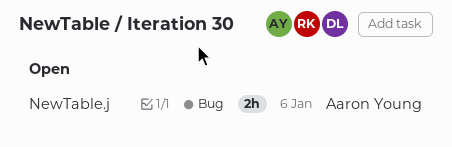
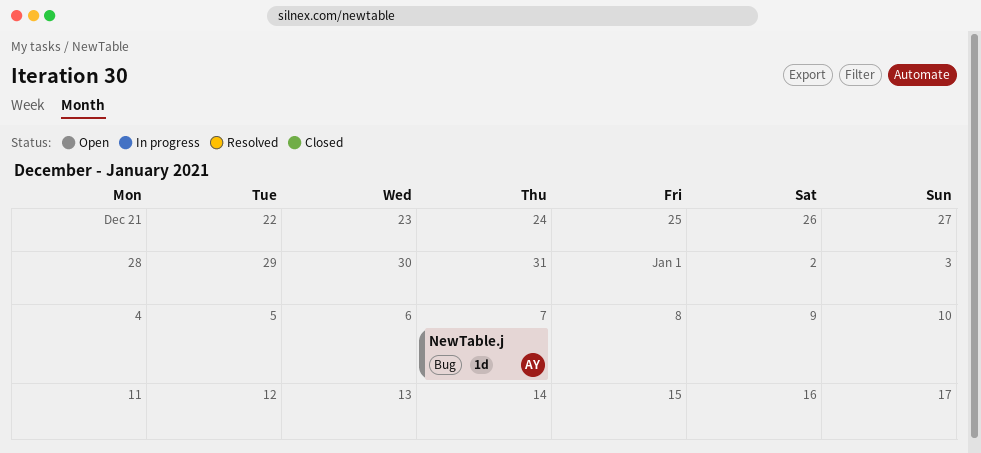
NewTable.j, estimate: 2h -> 1d
NewTable.j, due: Jan 6 -> Jan 7

